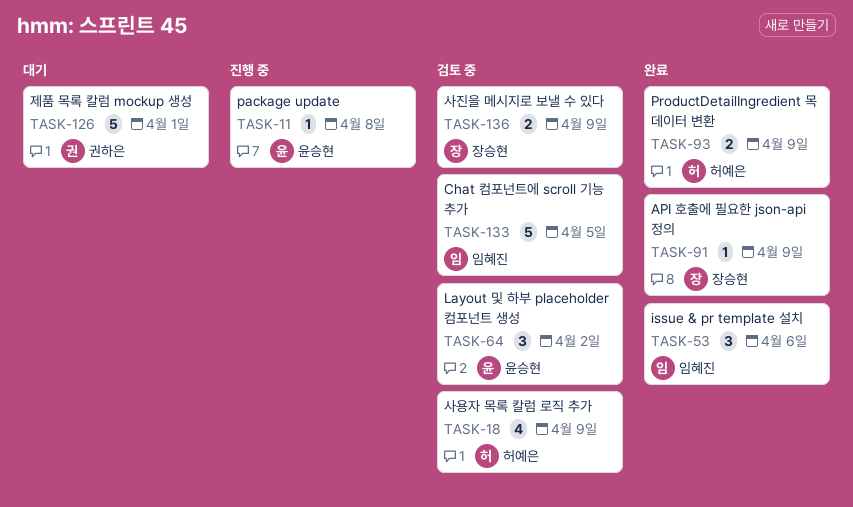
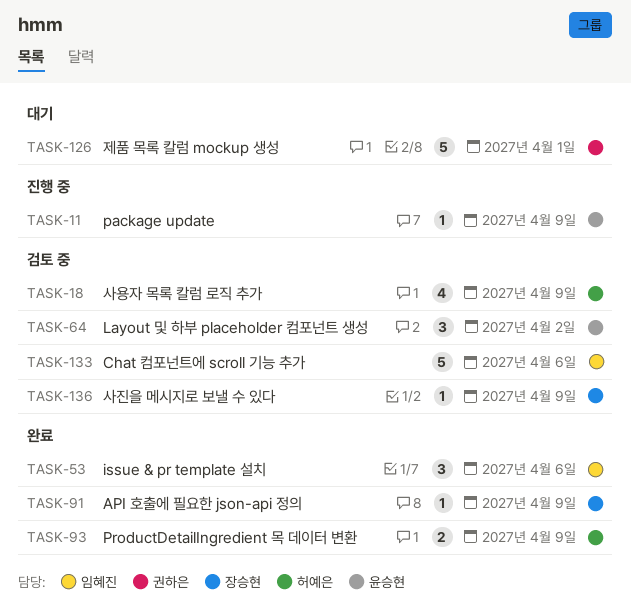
TASK-11, due: Apr 8 -> Apr 9
TASK-133, due: Apr 5 -> Apr 6
TASK-136, estimate: 2 -> 1

